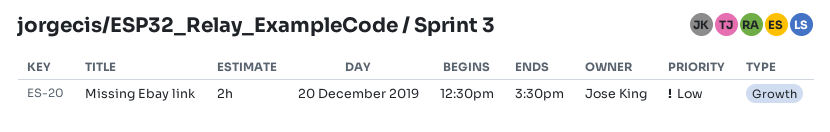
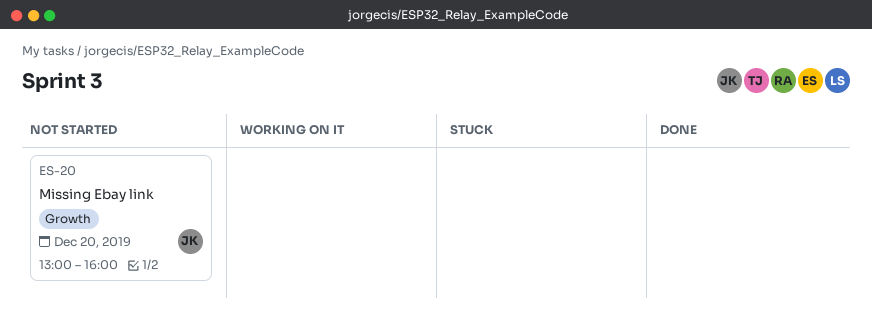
ES-20, begins: 12:30 -> 13:00
ES-20, ends: 15:30 -> 16:00

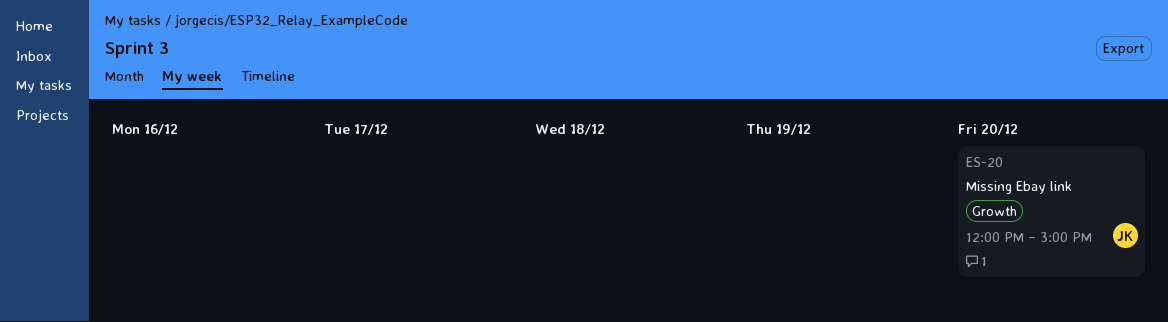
ES-20, begins: 13:00 -> 12:00
ES-20, ends: 16:00 -> 15:00

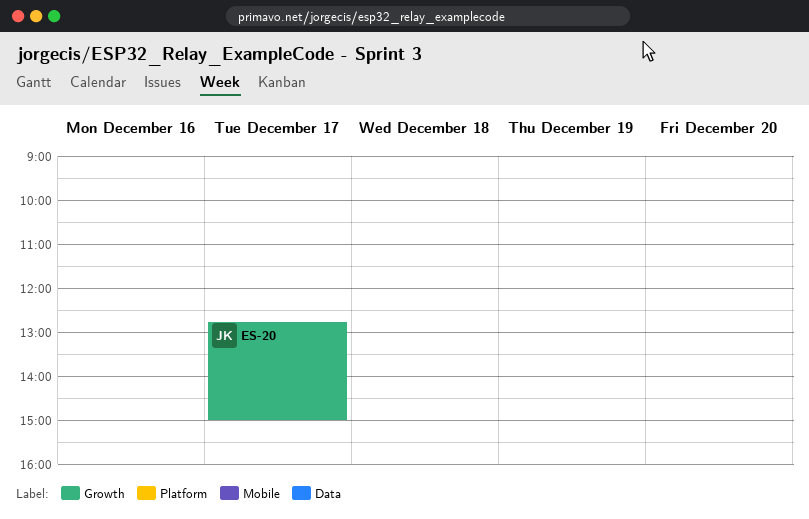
ES-20, day: Dec 20 -> Dec 17
ES-20, begins: 12:00 -> 12:45

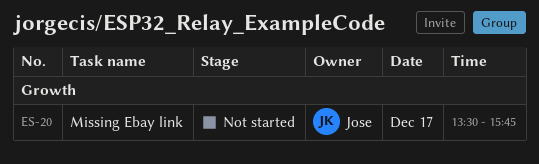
ES-20, begins: 12:45 -> 13:30
ES-20, ends: 15:00 -> 15:45

